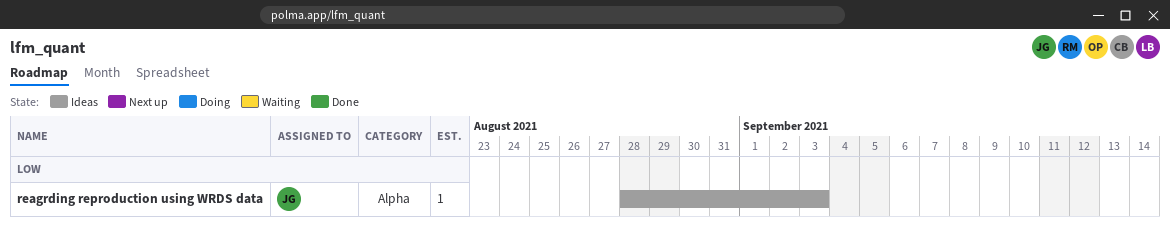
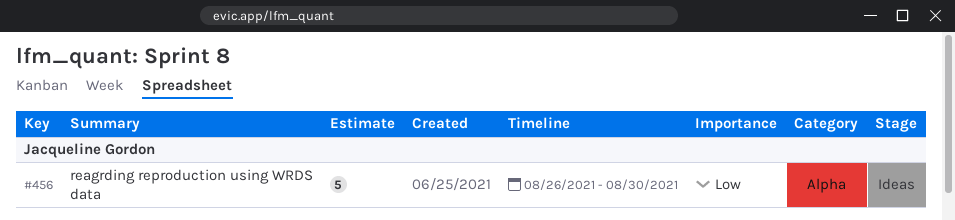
reagrding reproduction using WRDS data, estimate: 1 -> 5
reagrding reproduction using WRDS data, start: Aug 28 -> Aug 26
reagrding reproduction using WRDS data, due: Sep 3 -> Aug 30

